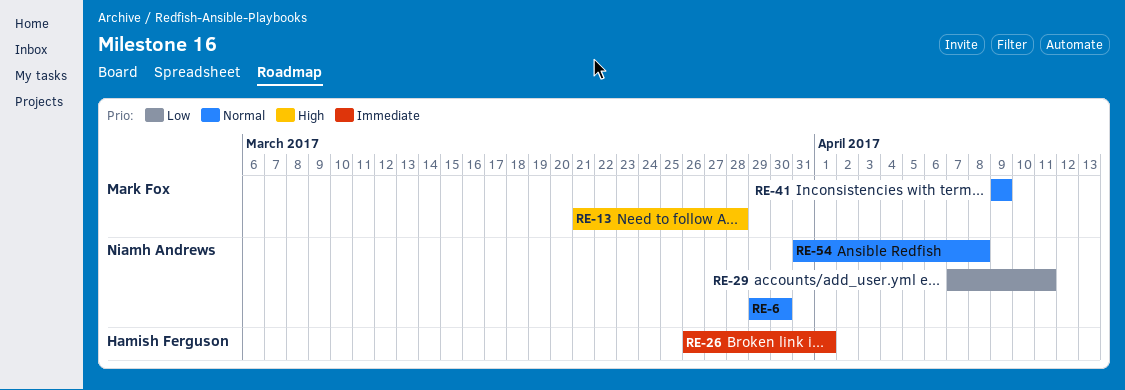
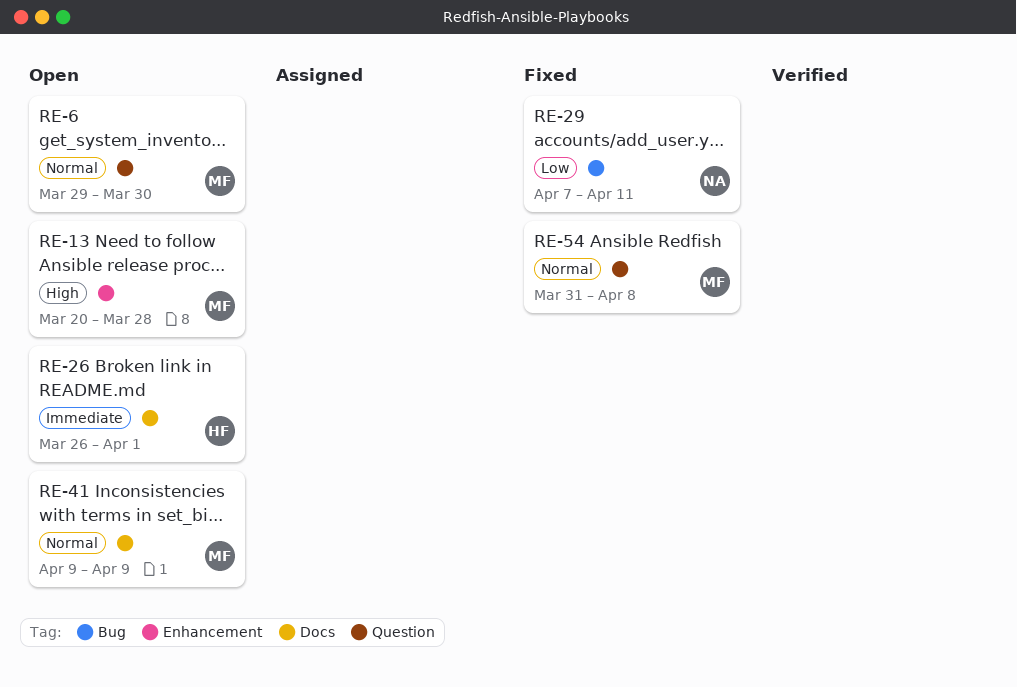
RE-6, owner: Niamh Andrews -> Mark Fox
RE-13, start: Mar 21 -> Mar 20
RE-54, owner: Niamh Andrews -> Mark Fox

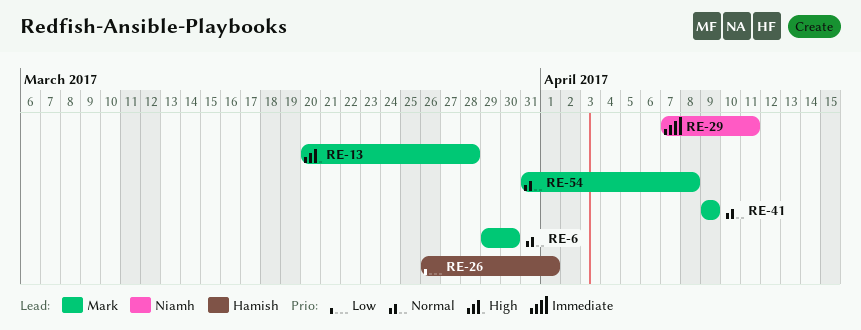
RE-26, priority: Immediate -> Low
RE-29, priority: Low -> Immediate

